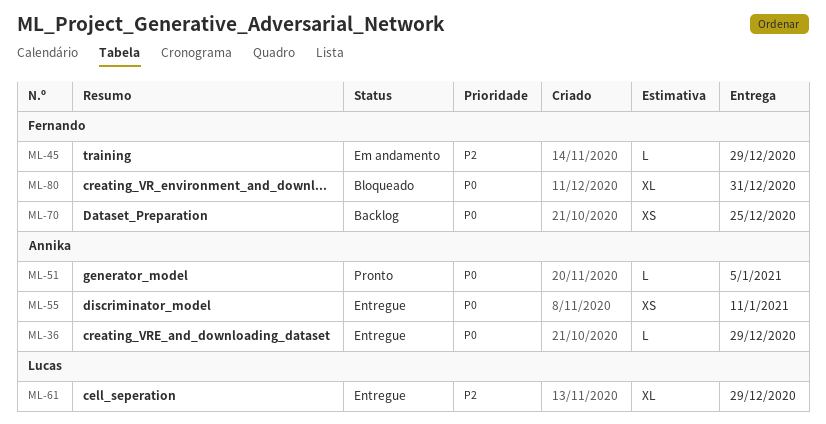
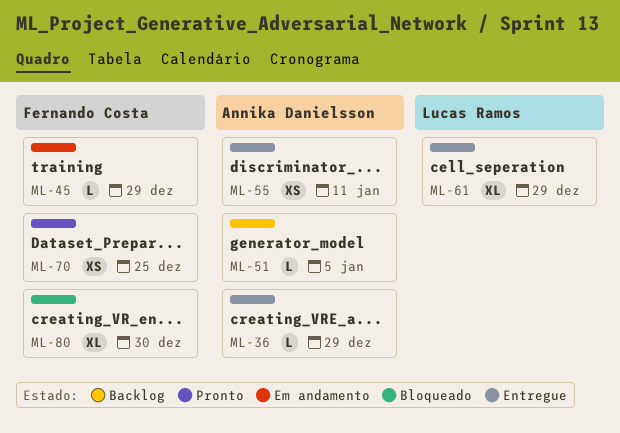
ML-51, status: Pronto -> Backlog
ML-70, status: Backlog -> Pronto
ML-80, due: Dec 31 -> Dec 30

